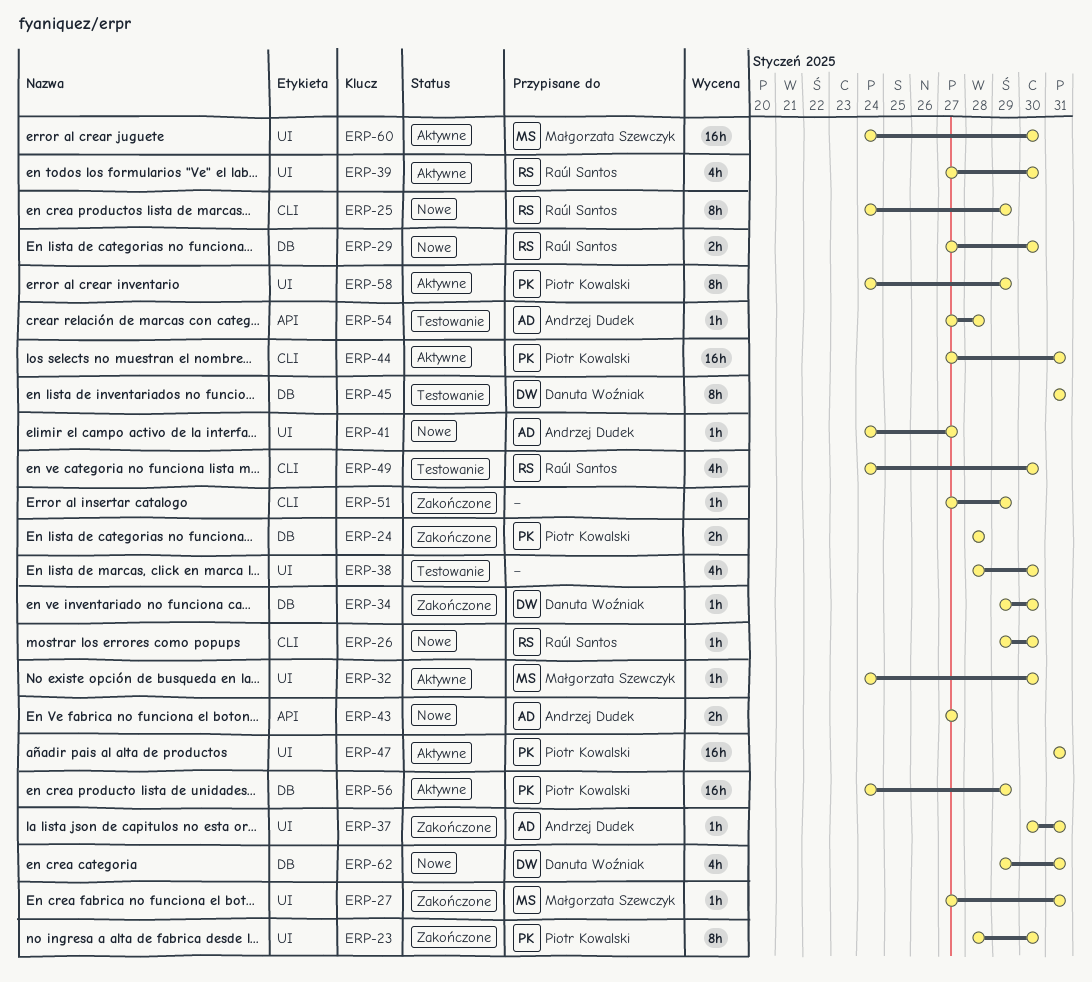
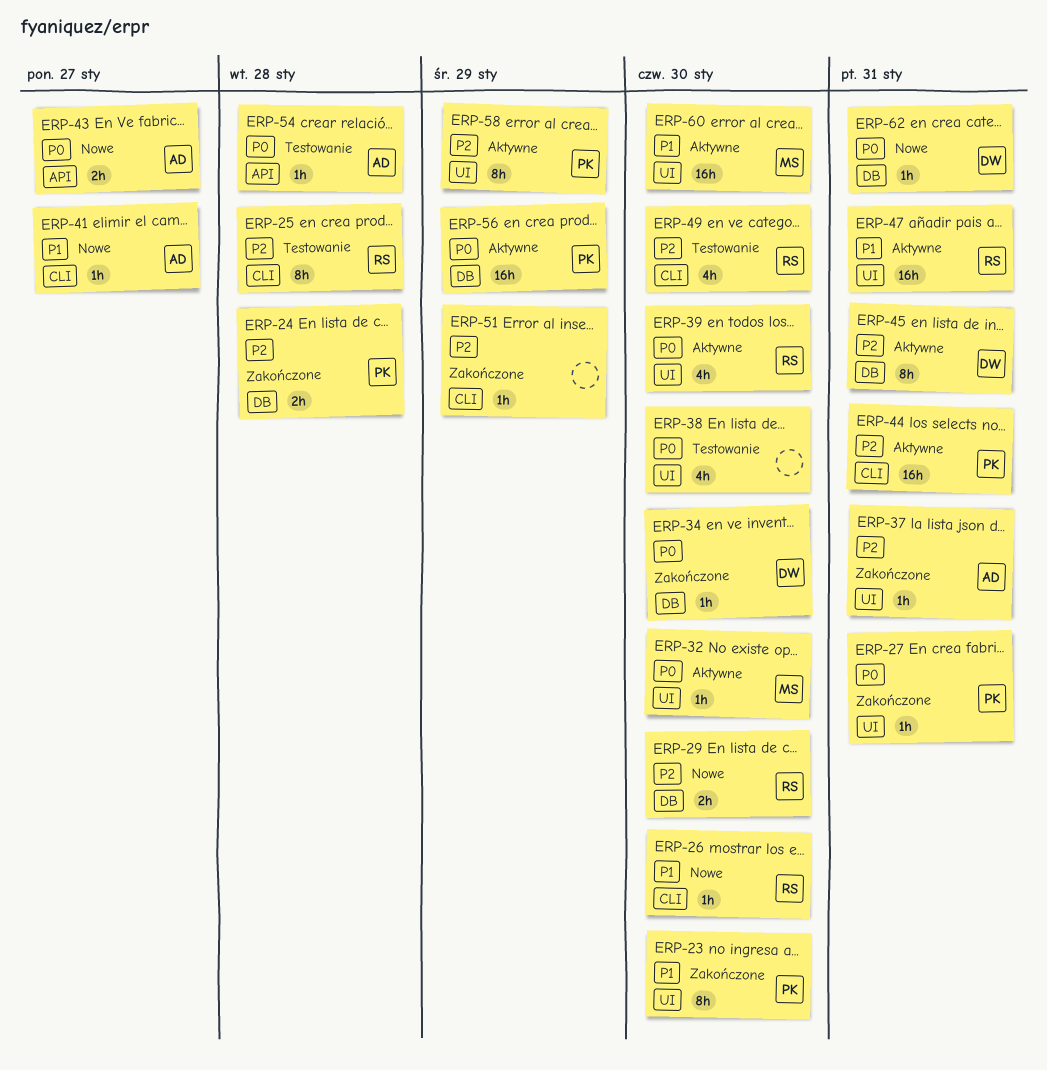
ERP-25, status: Nowe -> Testowanie
ERP-25, due: Jan 29 -> Jan 28
ERP-27, owner: Małgorzata Szewczyk -> Piotr Kowalski
ERP-41, label: UI -> CLI
ERP-45, status: Testowanie -> Aktywne
ERP-47, owner: Piotr Kowalski -> Raúl Santos
ERP-62, estimate: 4h -> 1h

